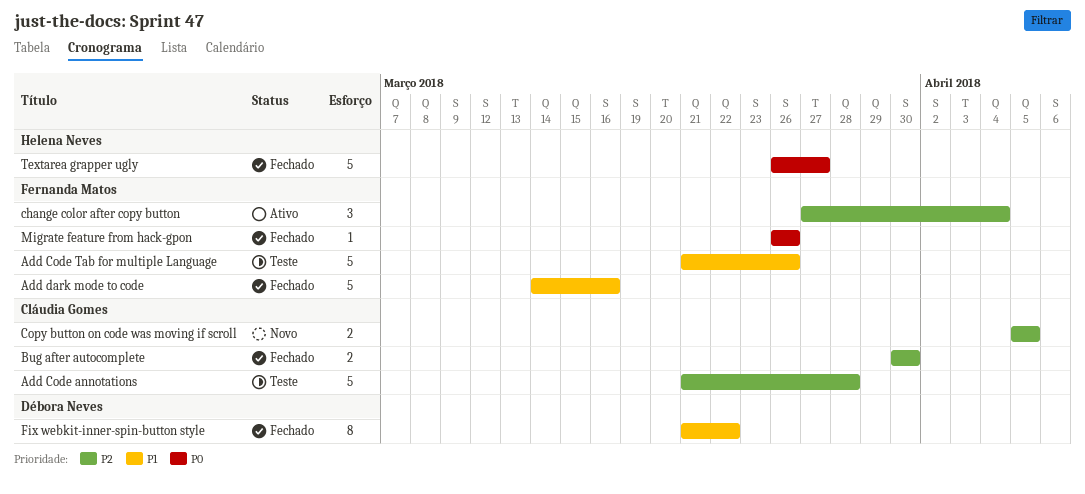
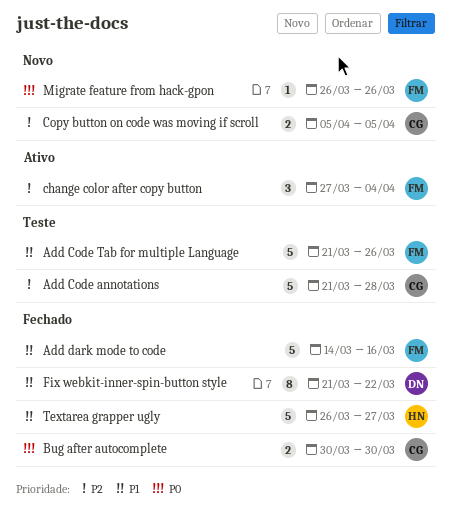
Bug after autocomplete, priority: P2 -> P0
Migrate feature from hack-gpon, status: Fechado -> Novo
Textarea grapper ugly, priority: P0 -> P1

